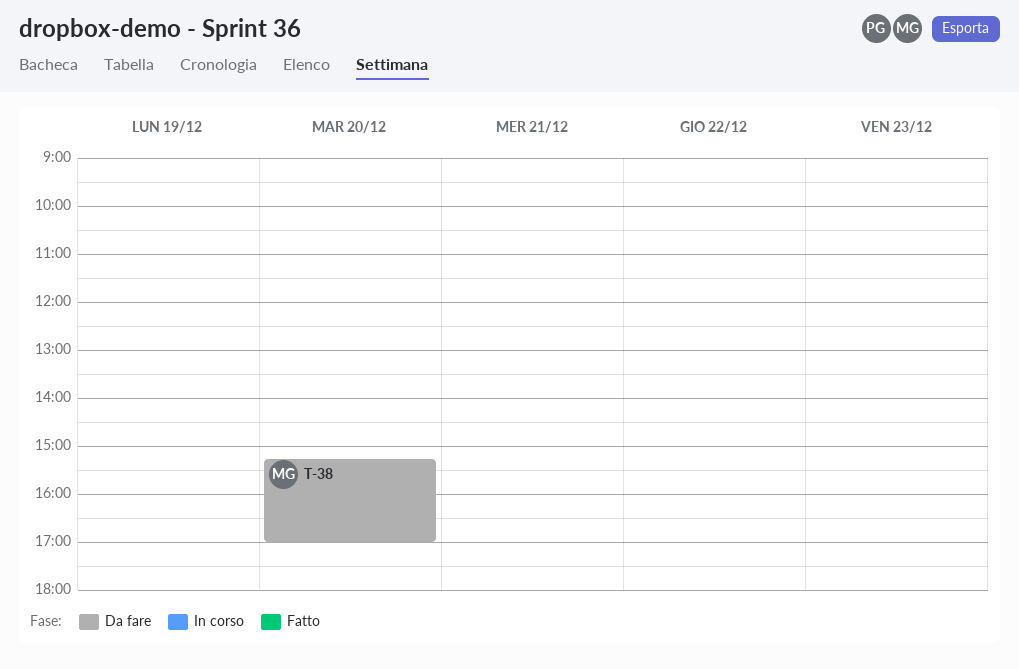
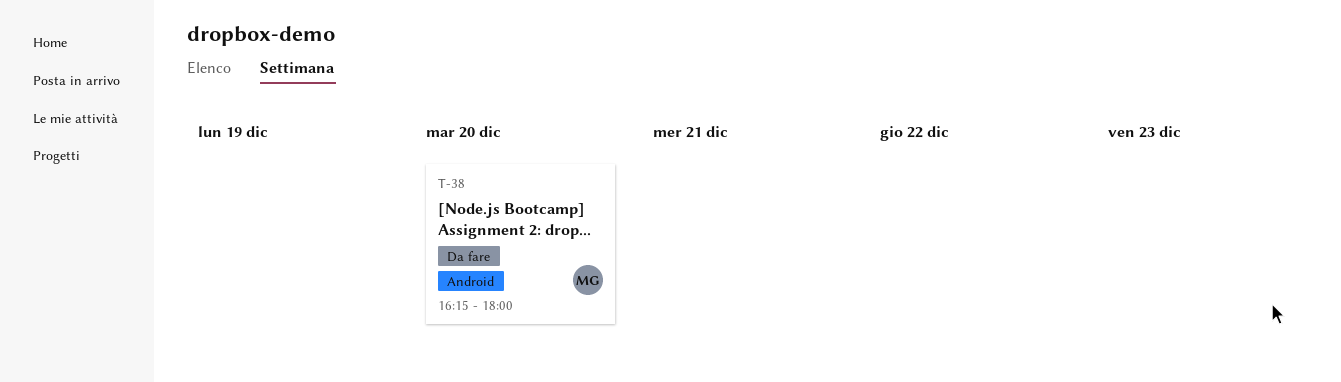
T-38, begins: 15:15 -> 16:15
T-38, ends: 17:00 -> 18:00

